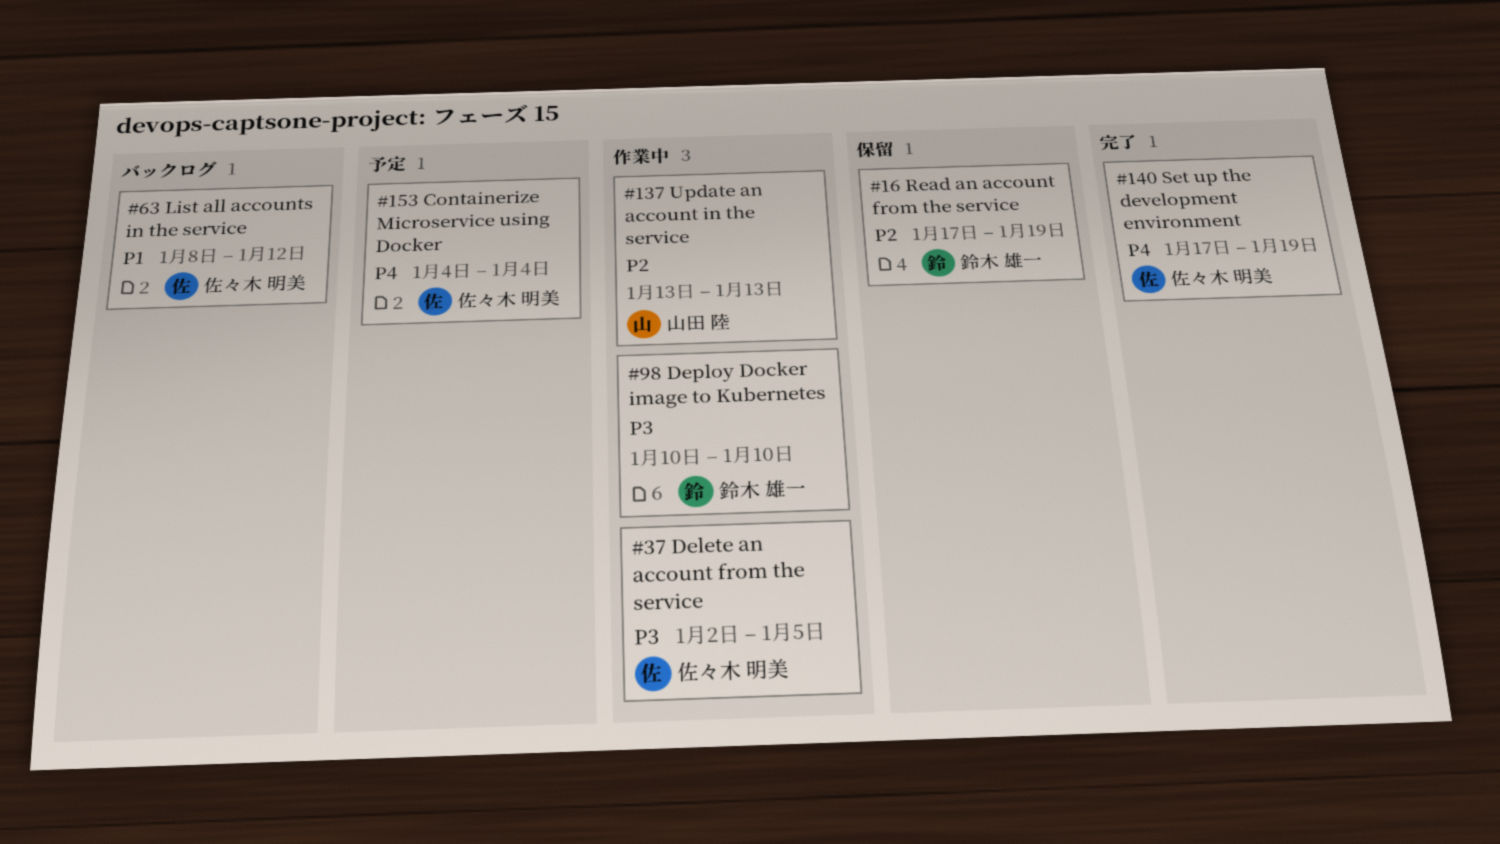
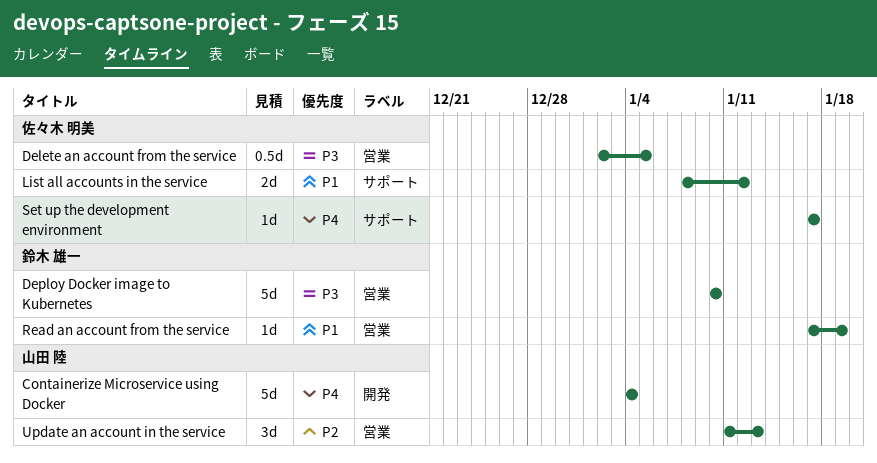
Containerize Microservice using Docker, owner: 佐々木 明美 -> 山田 陸
Read an account from the service, priority: P2 -> P1
Set up the development environment, due: Jan 19 -> Jan 17
Update an account in the service, start: Jan 13 -> Jan 11

